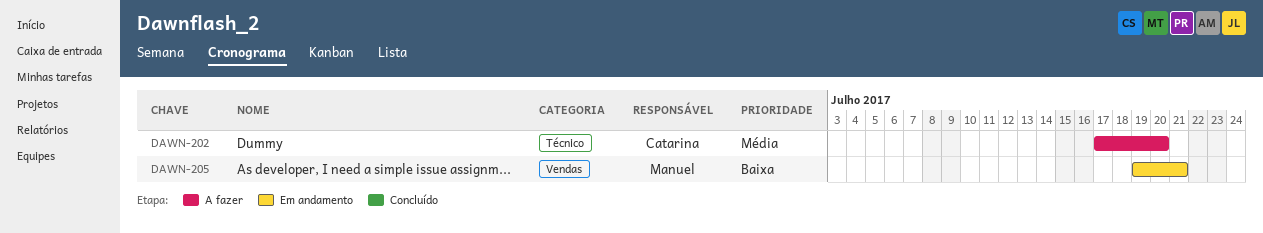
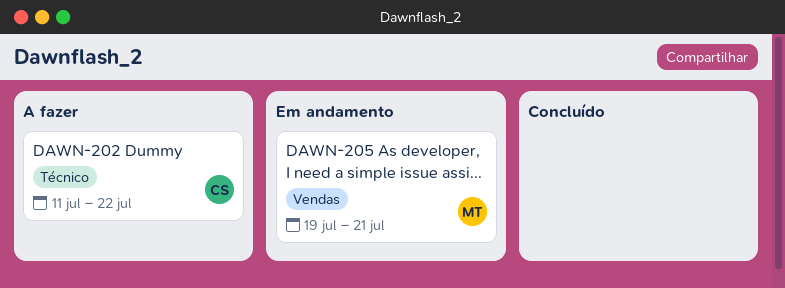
DAWN-202, start: Jul 17 -> Jul 11
DAWN-202, due: Jul 20 -> Jul 22

